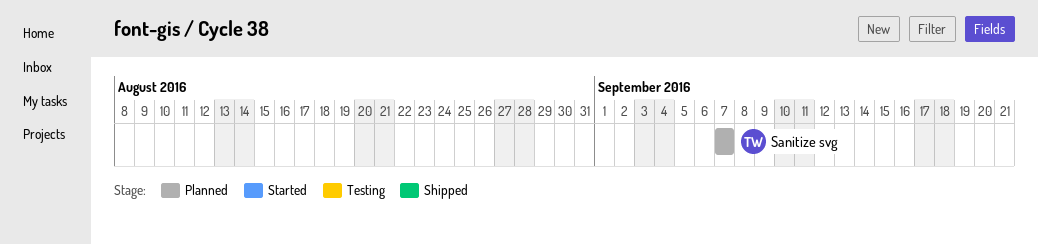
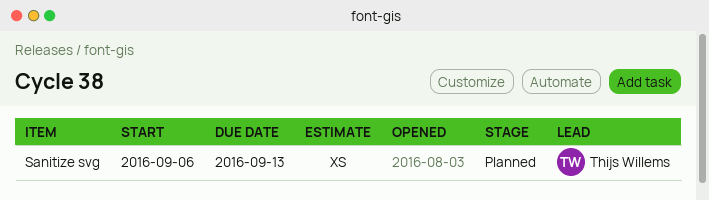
Sanitize svg, start: Sep 7 -> Sep 6
Sanitize svg, due: Sep 7 -> Sep 13

